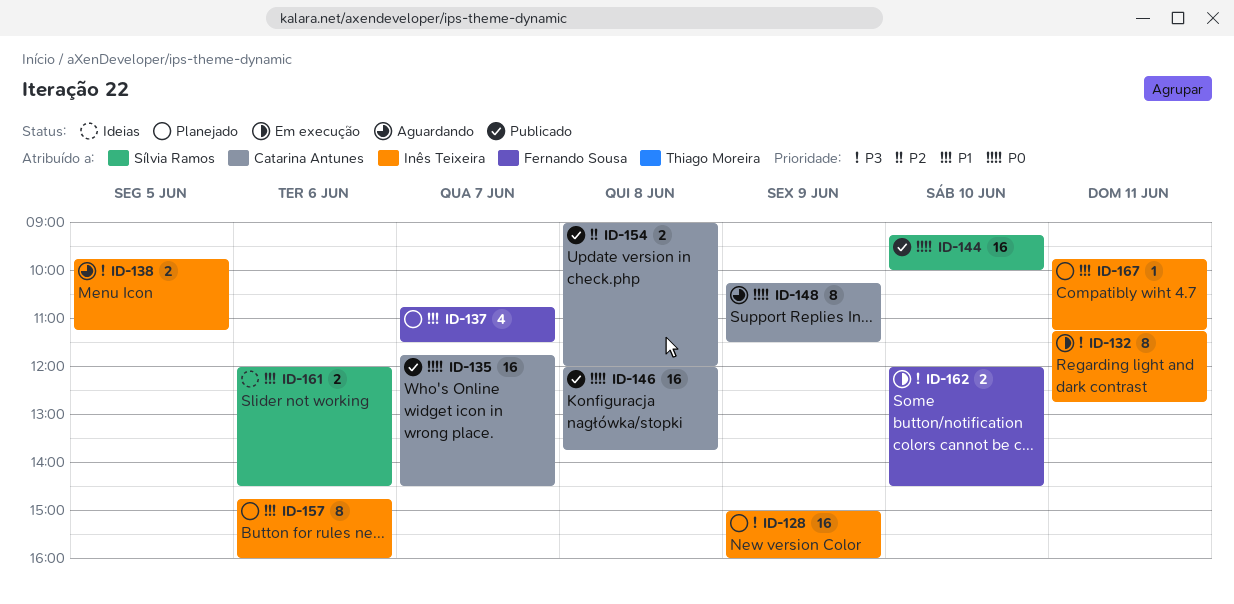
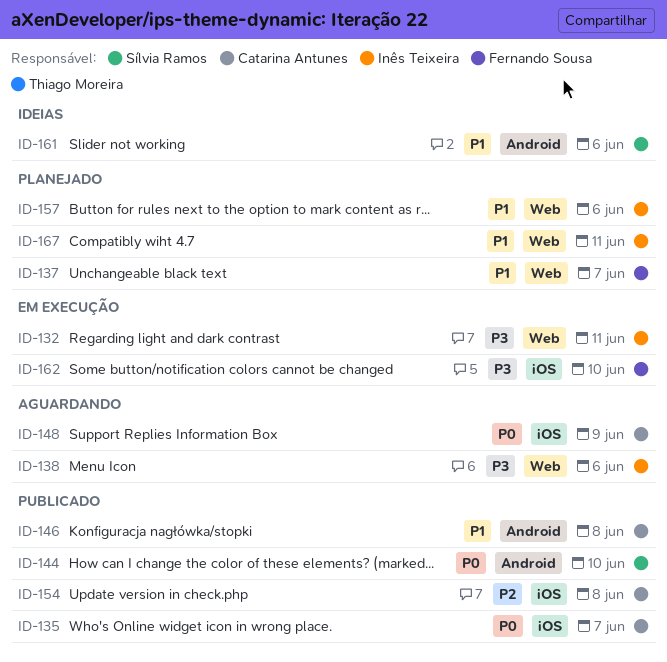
ID-128: present -> none
ID-138, day: Jun 5 -> Jun 6
ID-146, priority: P0 -> P1

